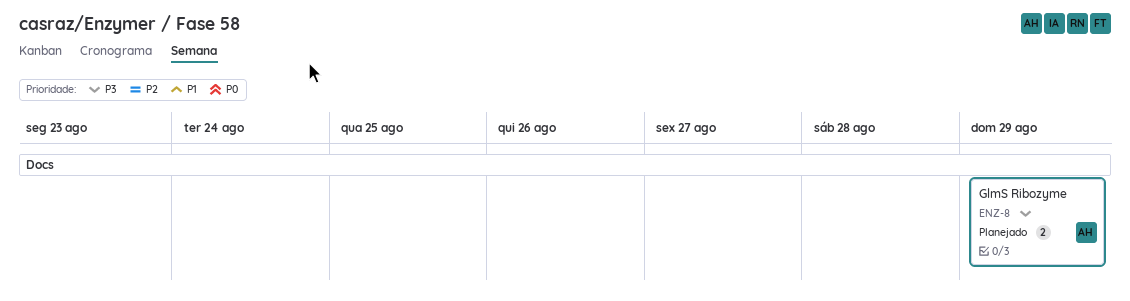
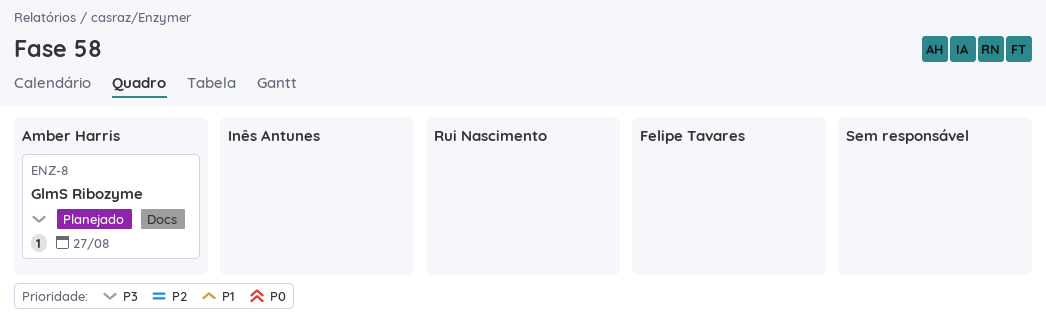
ENZ-8, estimate: 2 -> 1
ENZ-8, due: Aug 29 -> Aug 27

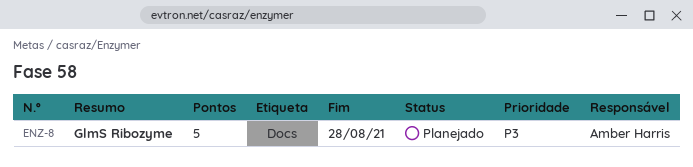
ENZ-8, estimate: 1 -> 5
ENZ-8, due: Aug 27 -> Aug 28

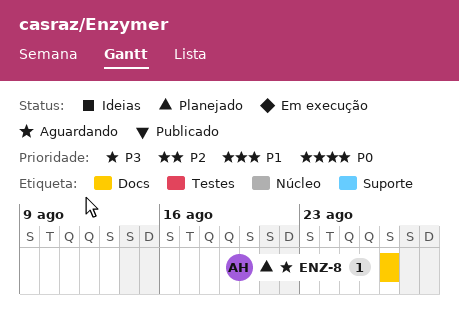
ENZ-8, estimate: 5 -> 1
ENZ-8, due: Aug 28 -> Aug 27

